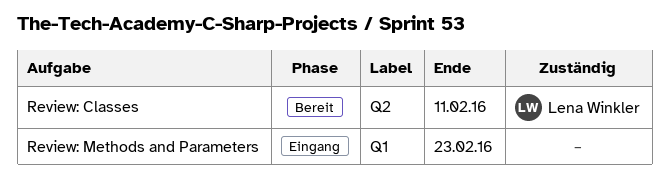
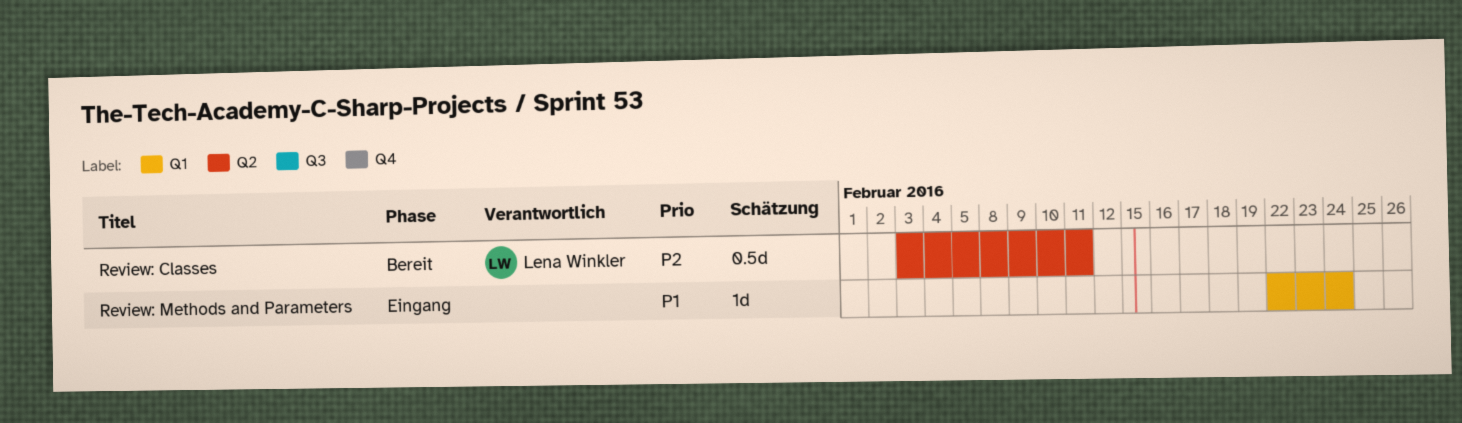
Review: Methods and Parameters, due: Feb 23 -> Feb 24

